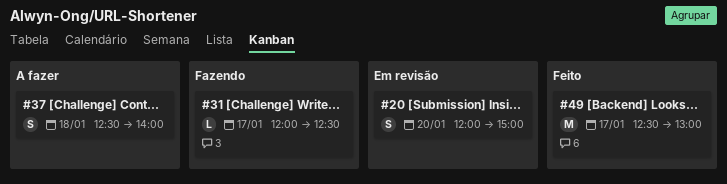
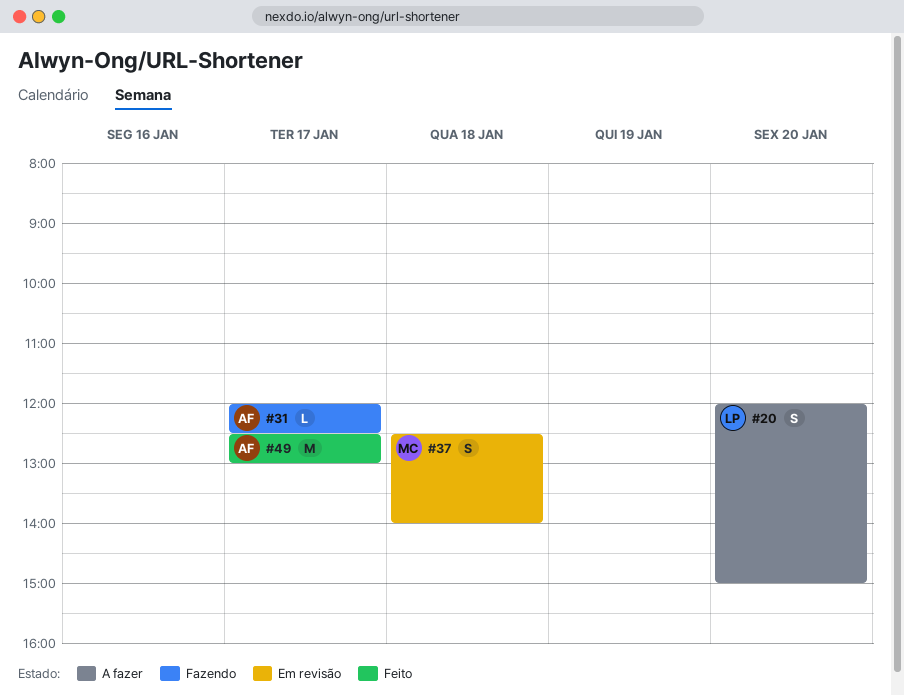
#20, status: Em revisão -> A fazer
#37, status: A fazer -> Em revisão

